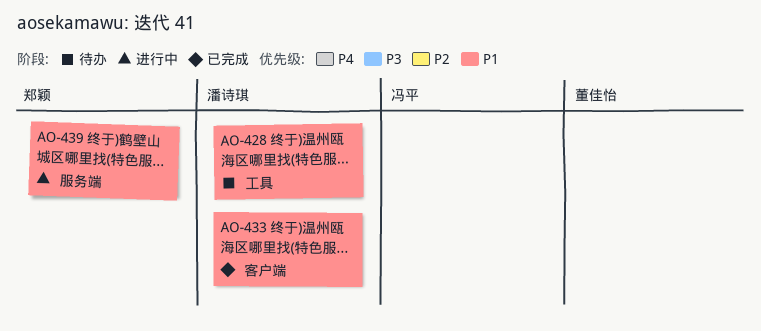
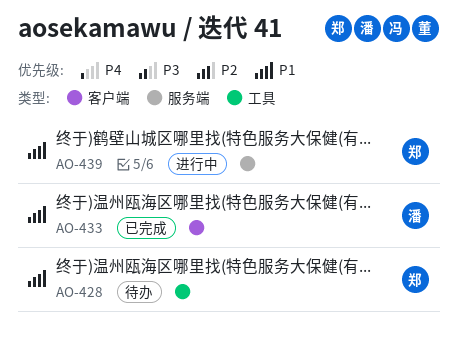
AO-428, owner: 潘诗琪 -> 郑颖

